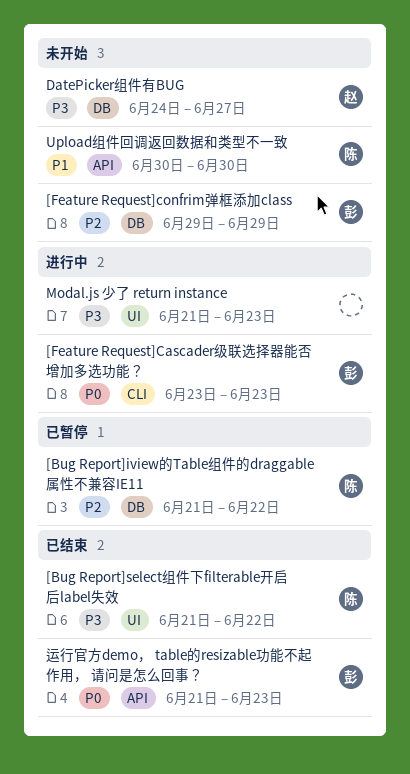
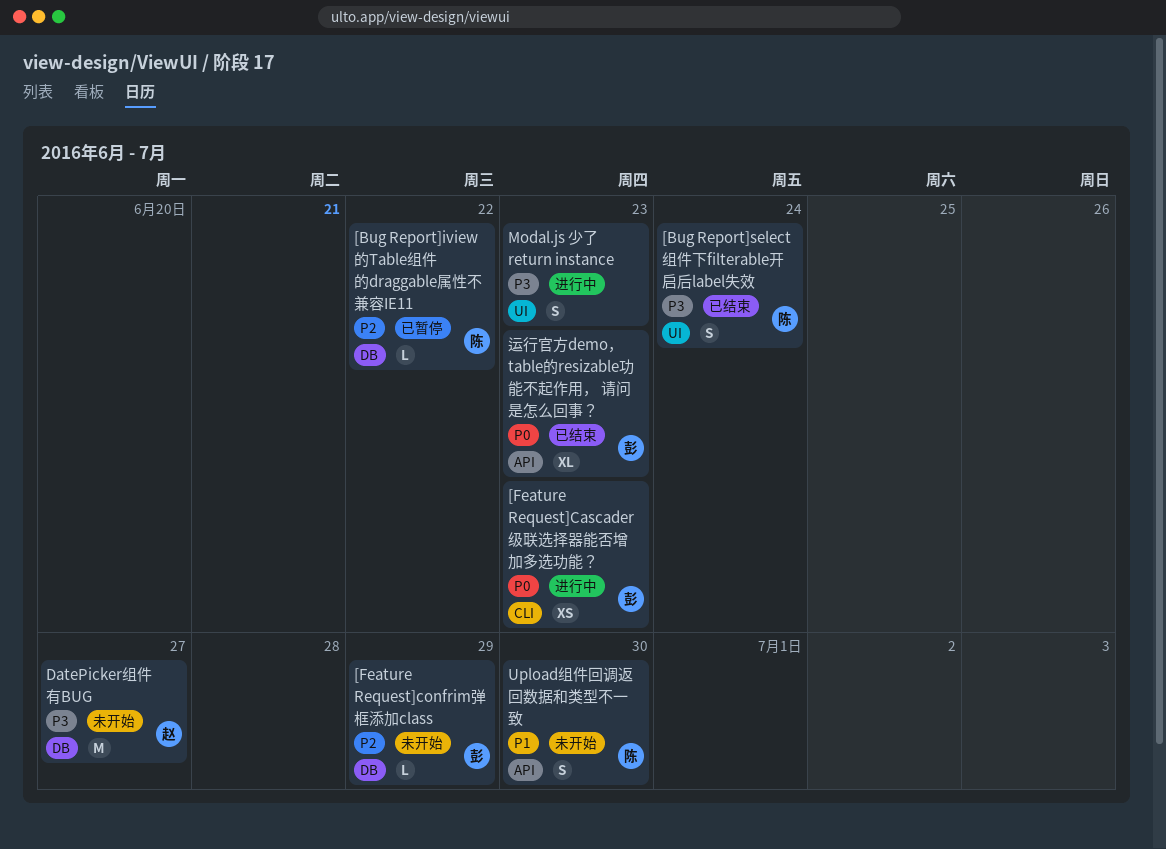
[Bug Report]select组件下filterable开启后label失效, due: Jun 22 -> Jun 24

